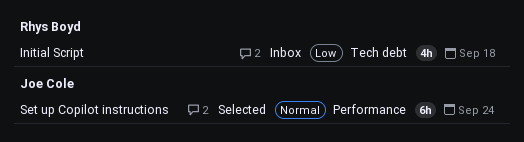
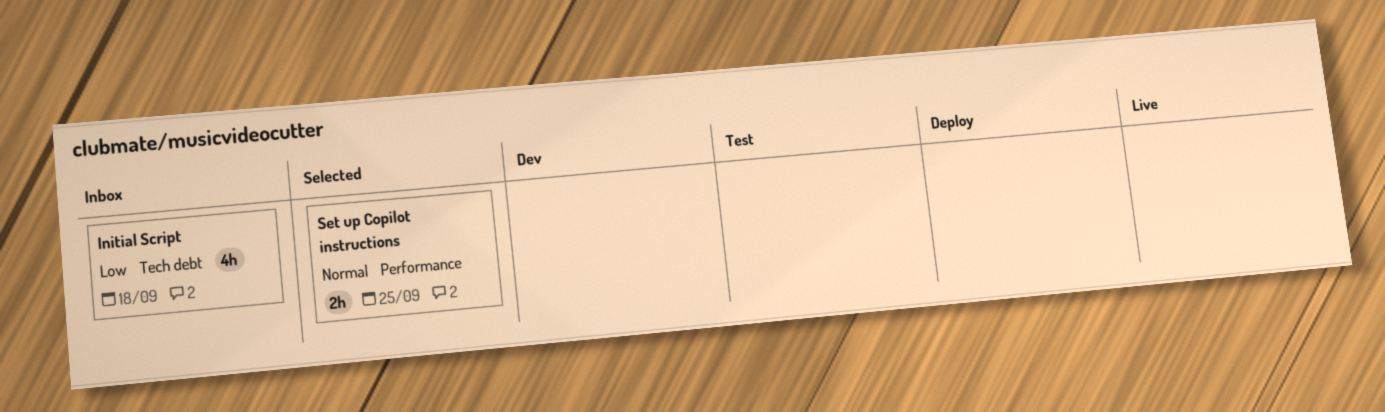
Set up Copilot instructions, estimate: 6h -> 2h
Set up Copilot instructions, due: Sep 24 -> Sep 25

